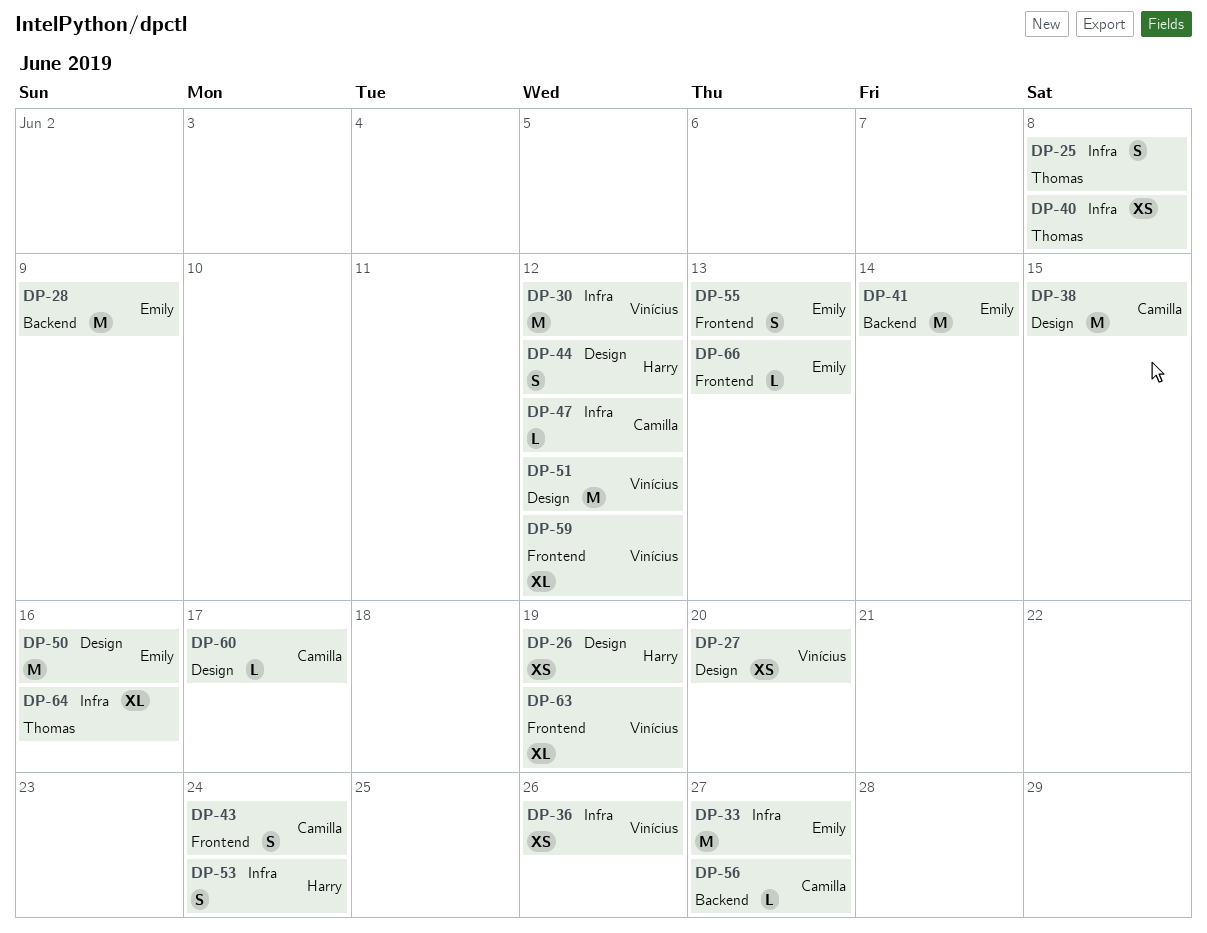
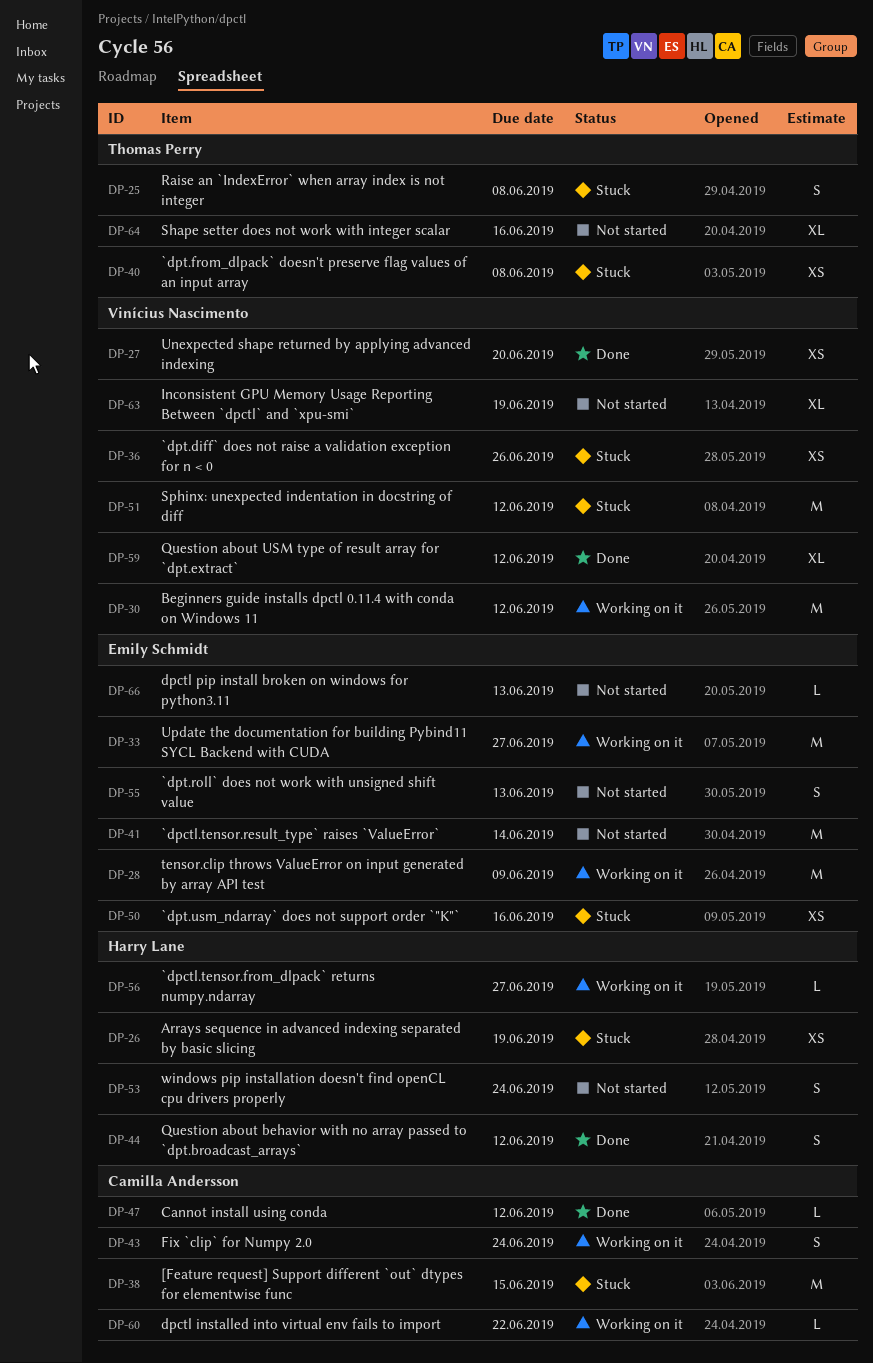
DP-50, estimate: M -> XS
DP-56, owner: Camilla Andersson -> Harry Lane
DP-60, due: Jun 17 -> Jun 22

